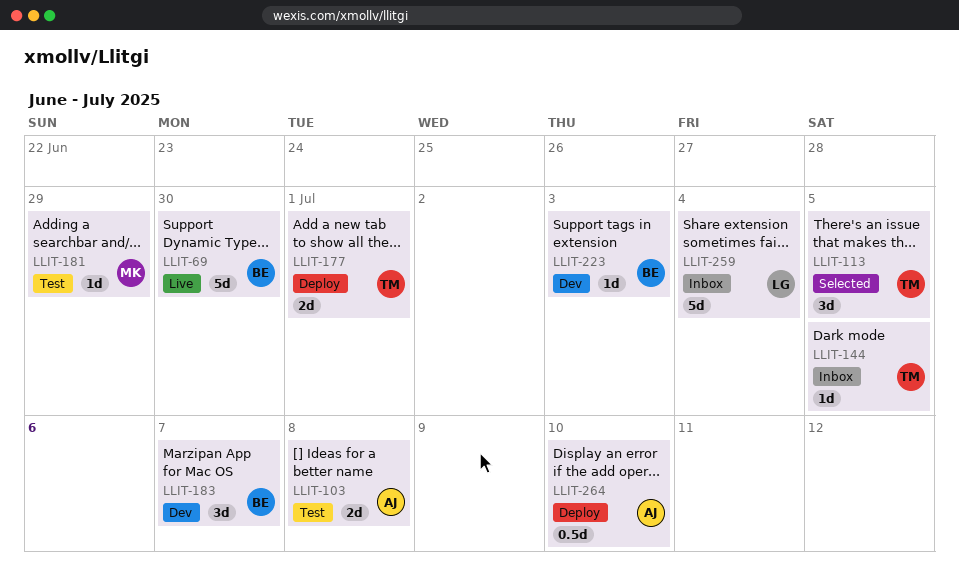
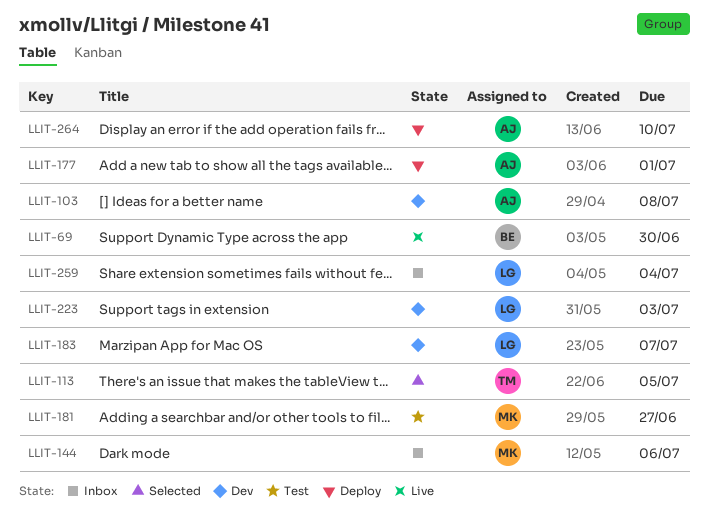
LLIT-103, status: Test -> Dev
LLIT-144, owner: TM -> MK
LLIT-144, due: Jul 5 -> Jul 6
LLIT-177, owner: TM -> AJ
LLIT-181, due: Jun 29 -> Jun 27
LLIT-183, owner: BE -> LG
LLIT-223, owner: BE -> LG

